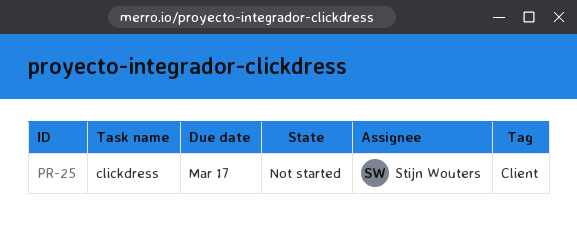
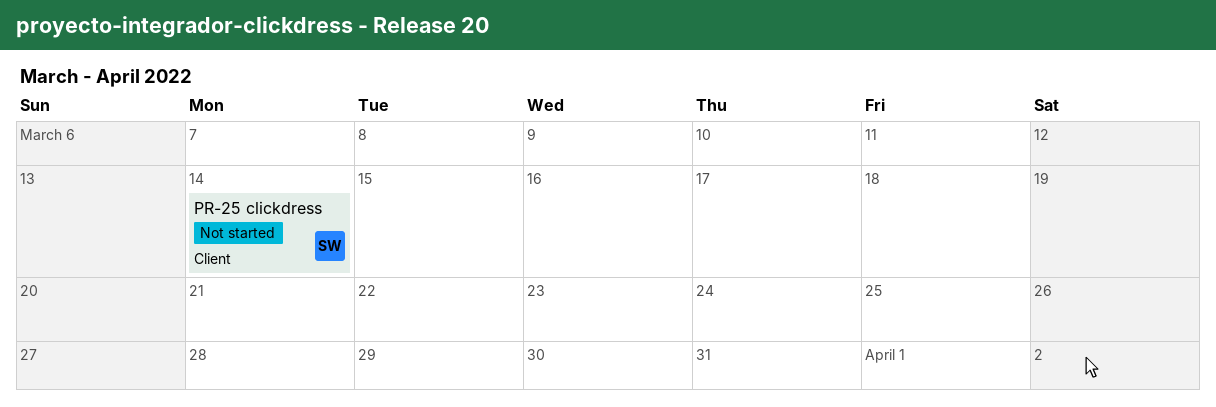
PR-25, due: Mar 17 -> Mar 14

